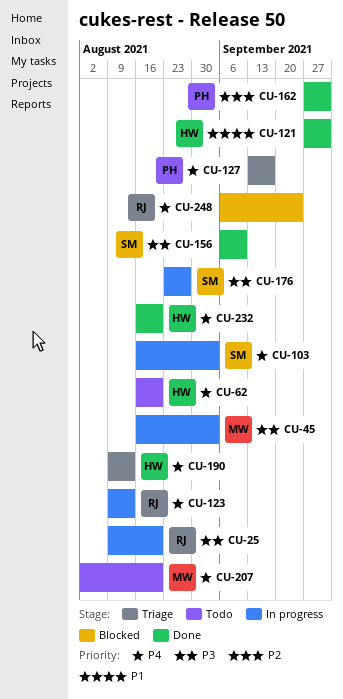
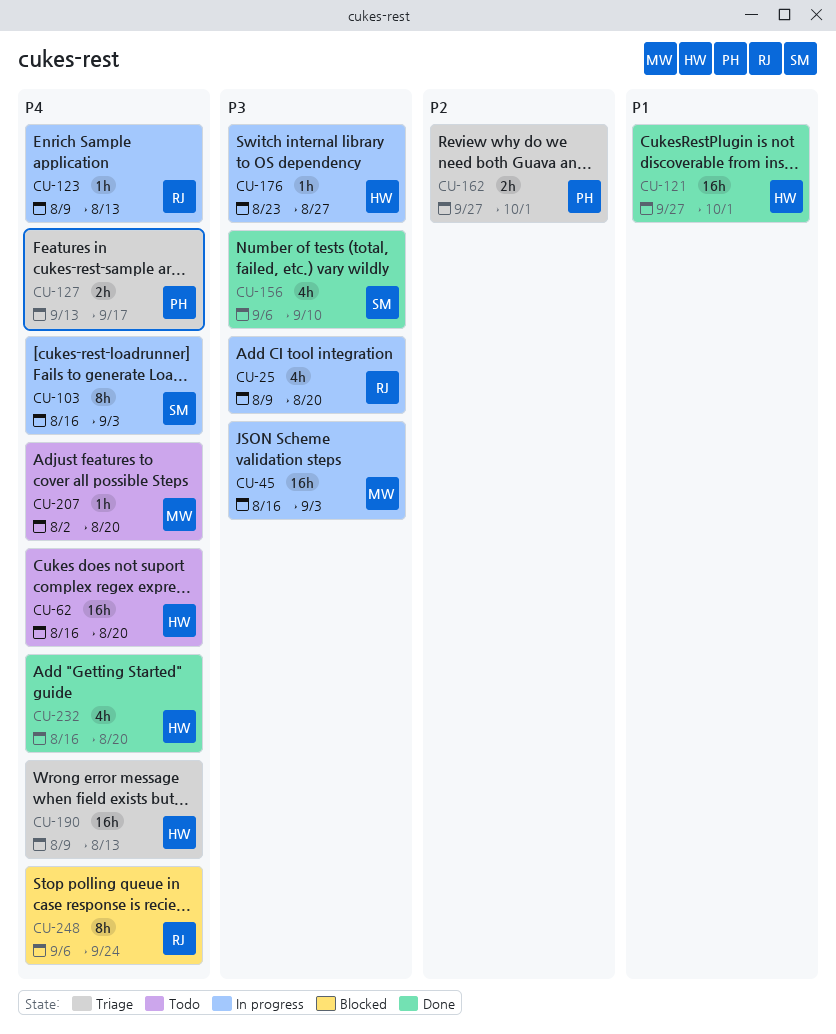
CU-162, status: Done -> Triage
CU-176, owner: SM -> HW

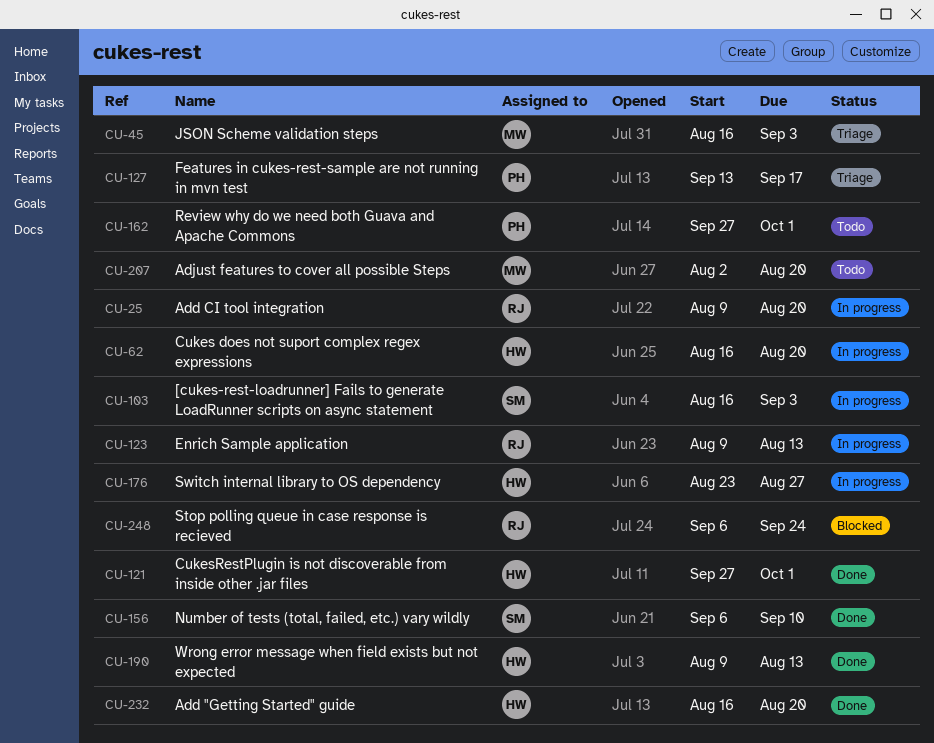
CU-45, status: In progress -> Triage
CU-62, status: Todo -> In progress
CU-162, status: Triage -> Todo
CU-190, status: Triage -> Done

